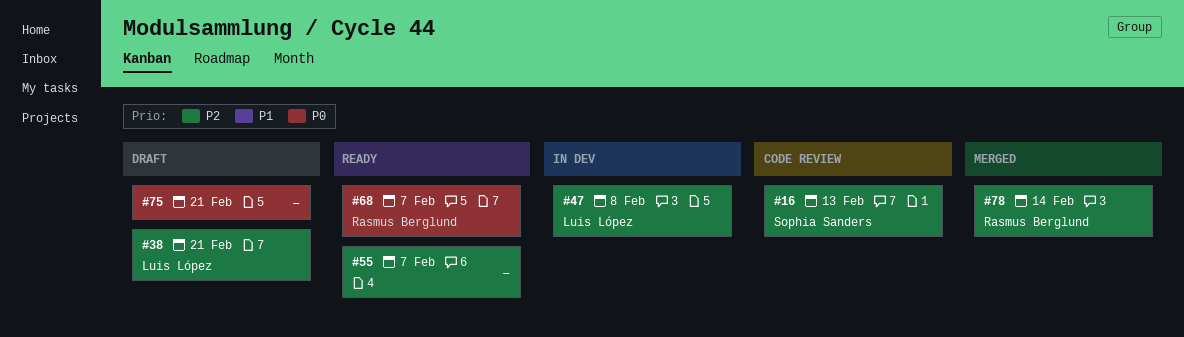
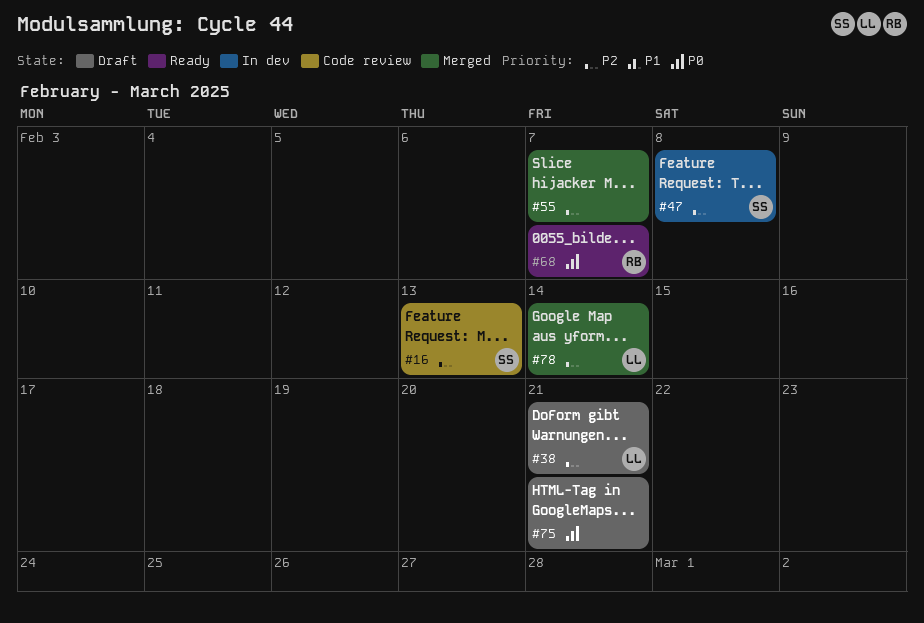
#47, owner: Luis López -> Sophia Sanders
#55, status: Ready -> Merged
#78, owner: Rasmus Berglund -> Luis López

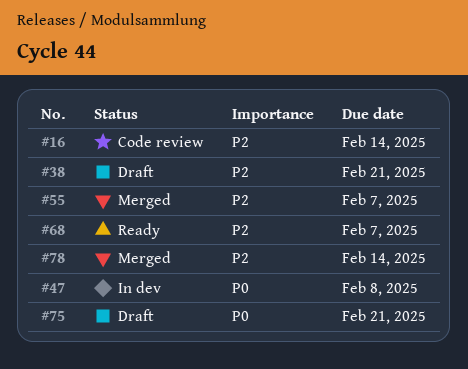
#16, due: Feb 13 -> Feb 14
#47, priority: P2 -> P0
#68, priority: P0 -> P2

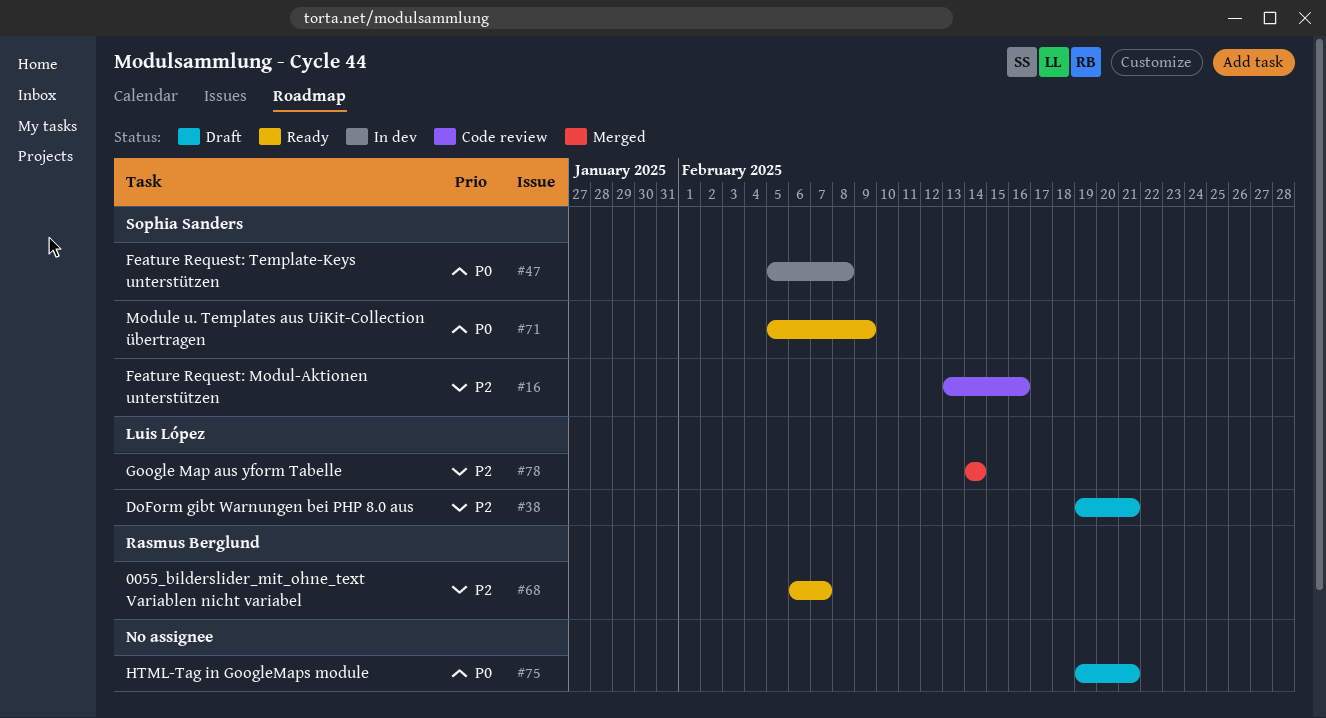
#16, due: Feb 14 -> Feb 16
#55: present -> none
#71: none -> present

